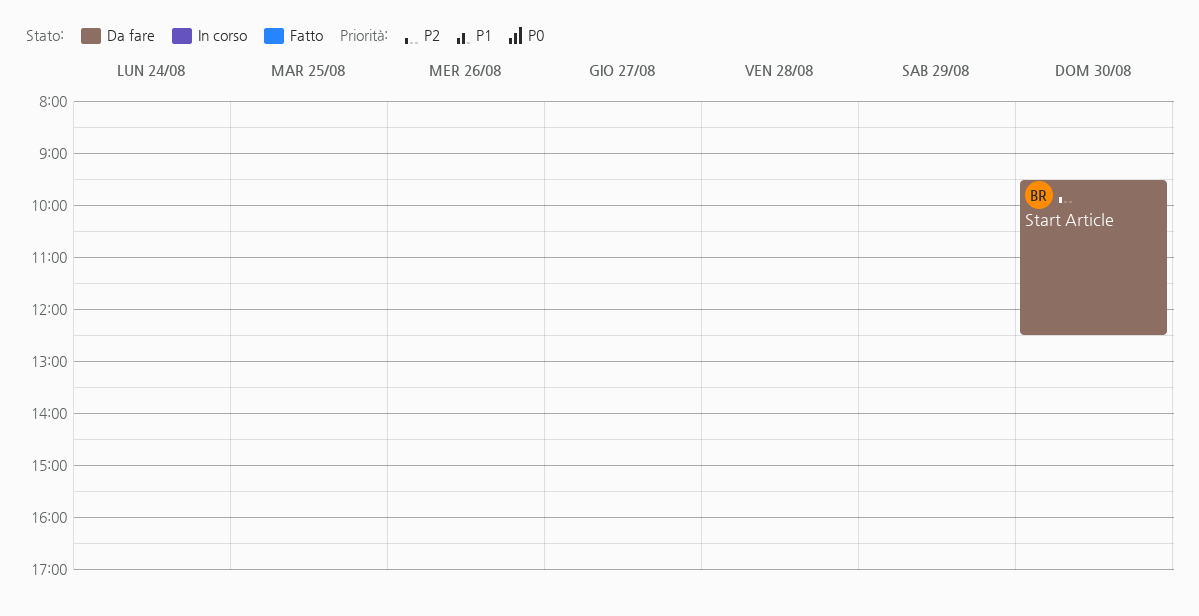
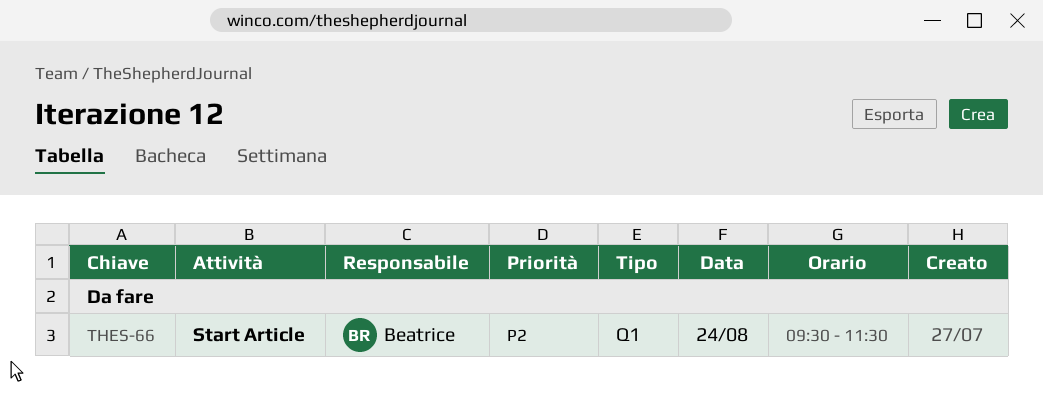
Start Article, day: Aug 30 -> Aug 24
Start Article, ends: 12:30 -> 11:30

